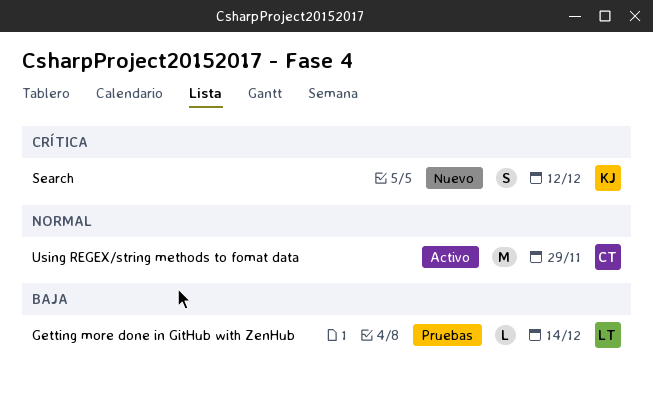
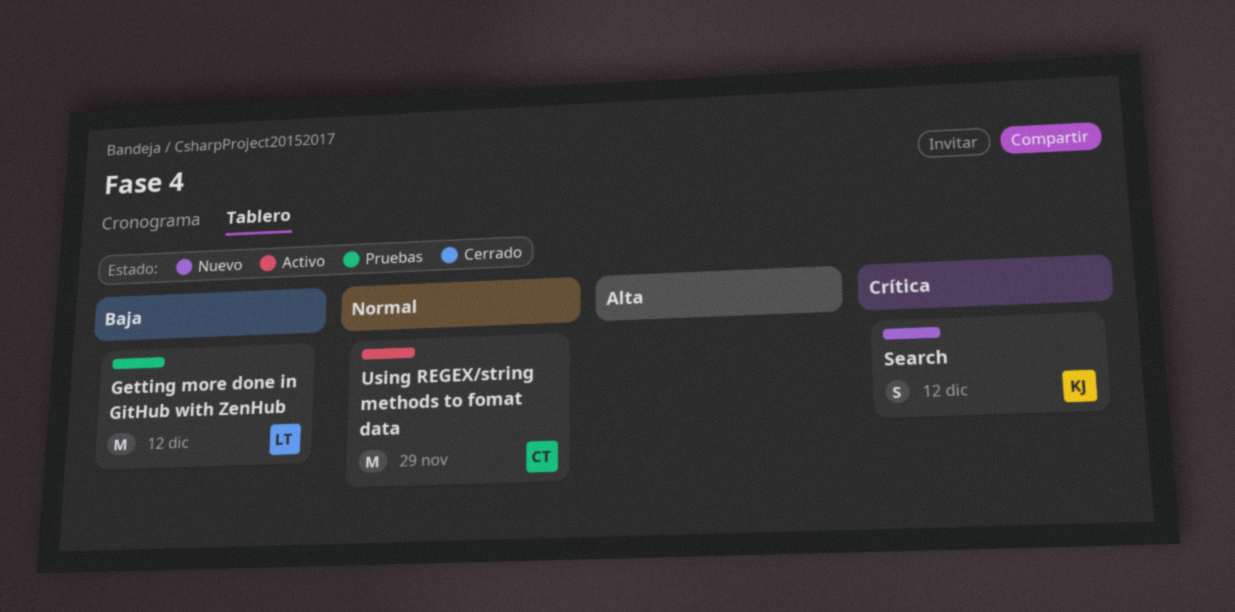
Getting more done in GitHub with ZenHub, estimate: L -> M
Getting more done in GitHub with ZenHub, due: Dec 14 -> Dec 12

